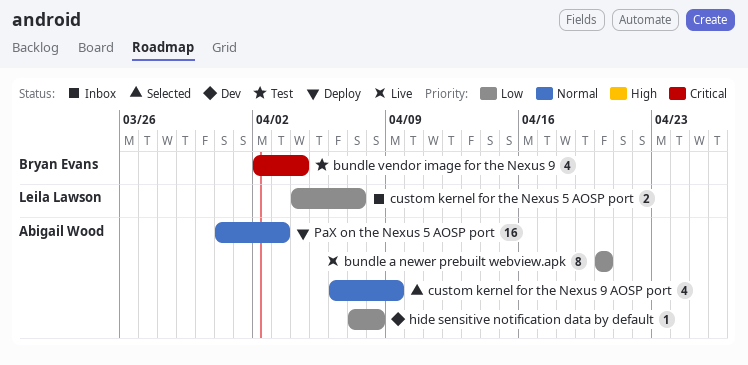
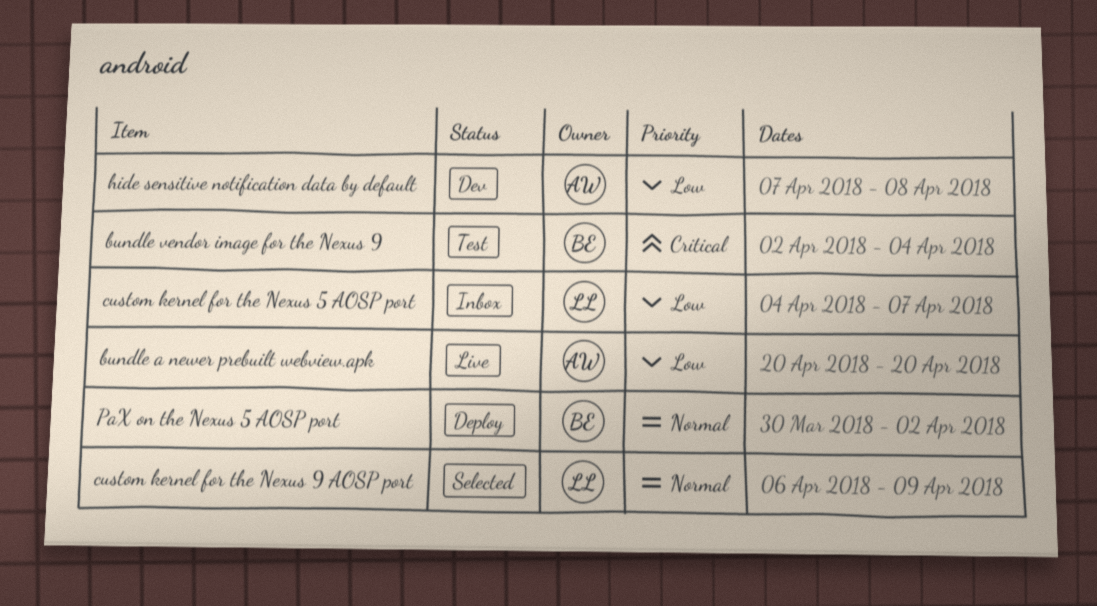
custom kernel for the Nexus 9 AOSP port, owner: Abigail Wood -> Leila Lawson
PaX on the Nexus 5 AOSP port, owner: Abigail Wood -> Bryan Evans
PaX on the Nexus 5 AOSP port, start: Mar 31 -> Mar 30
PaX on the Nexus 5 AOSP port, due: Apr 3 -> Apr 2

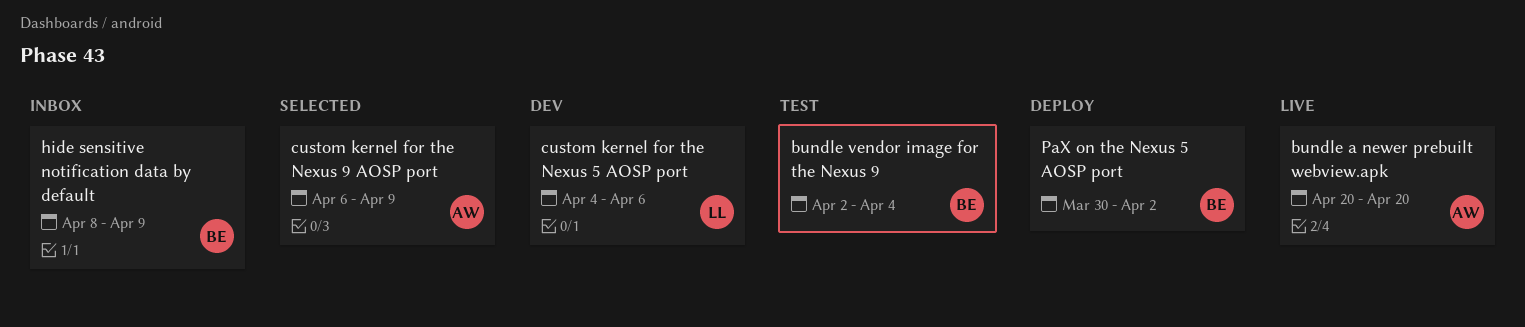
custom kernel for the Nexus 5 AOSP port, status: Inbox -> Dev
custom kernel for the Nexus 5 AOSP port, due: Apr 7 -> Apr 6
custom kernel for the Nexus 9 AOSP port, owner: LL -> AW
hide sensitive notification data by default, status: Dev -> Inbox
hide sensitive notification data by default, owner: AW -> BE
hide sensitive notification data by default, start: Apr 7 -> Apr 8
hide sensitive notification data by default, due: Apr 8 -> Apr 9

